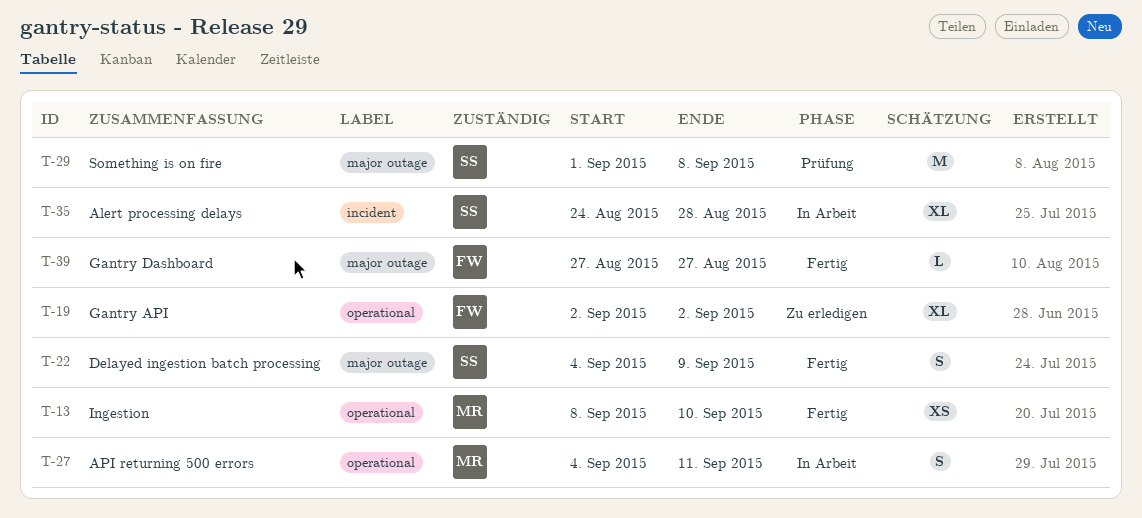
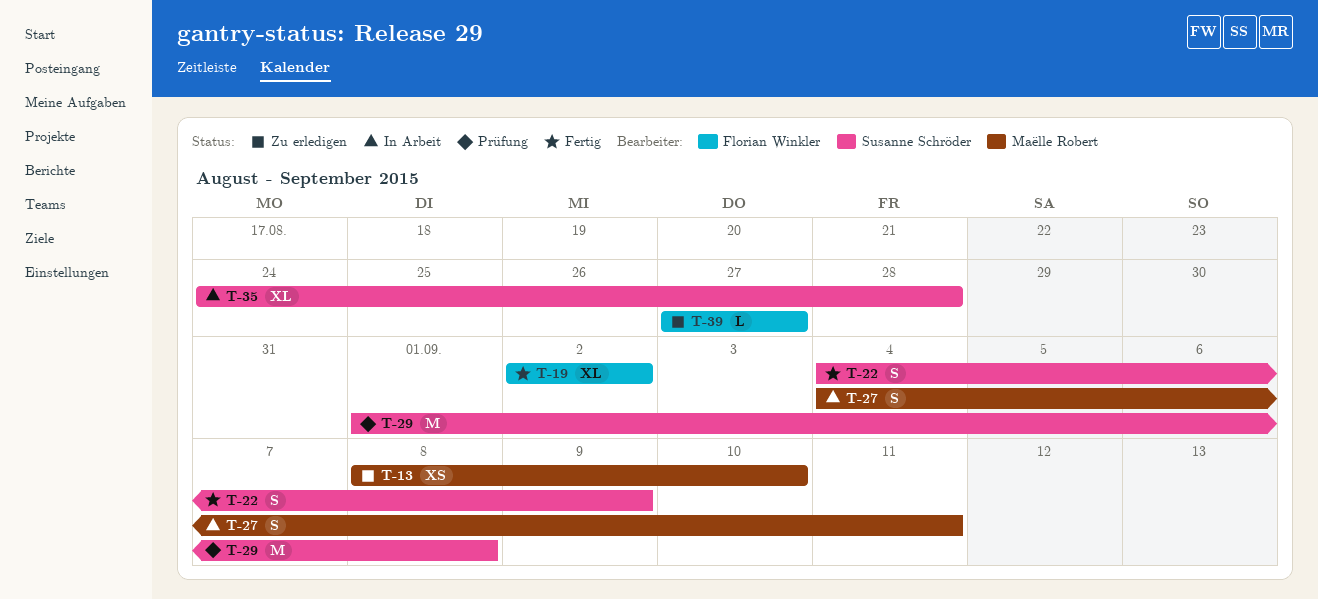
T-13, status: Fertig -> Zu erledigen
T-19, status: Zu erledigen -> Fertig
T-39, status: Fertig -> Zu erledigen

